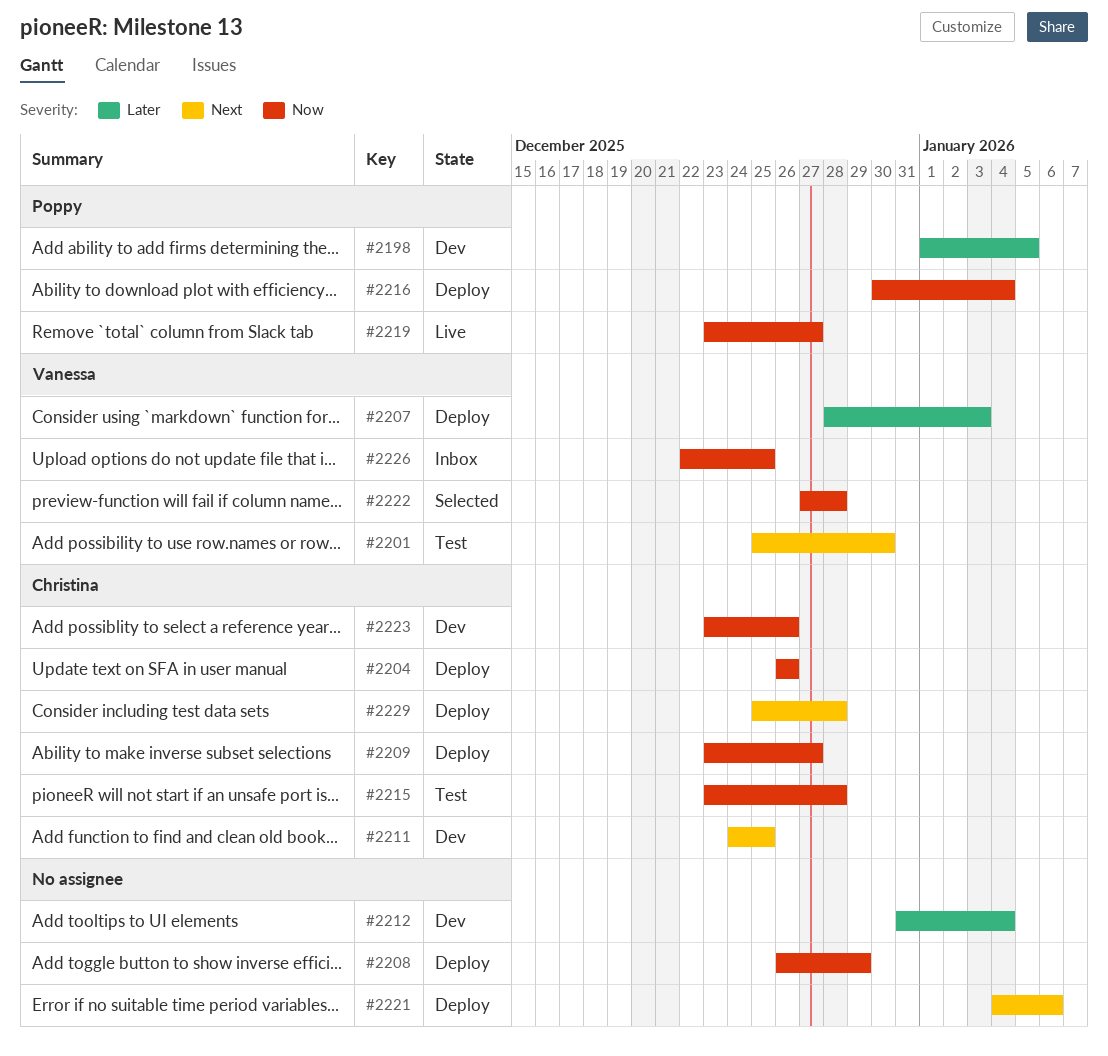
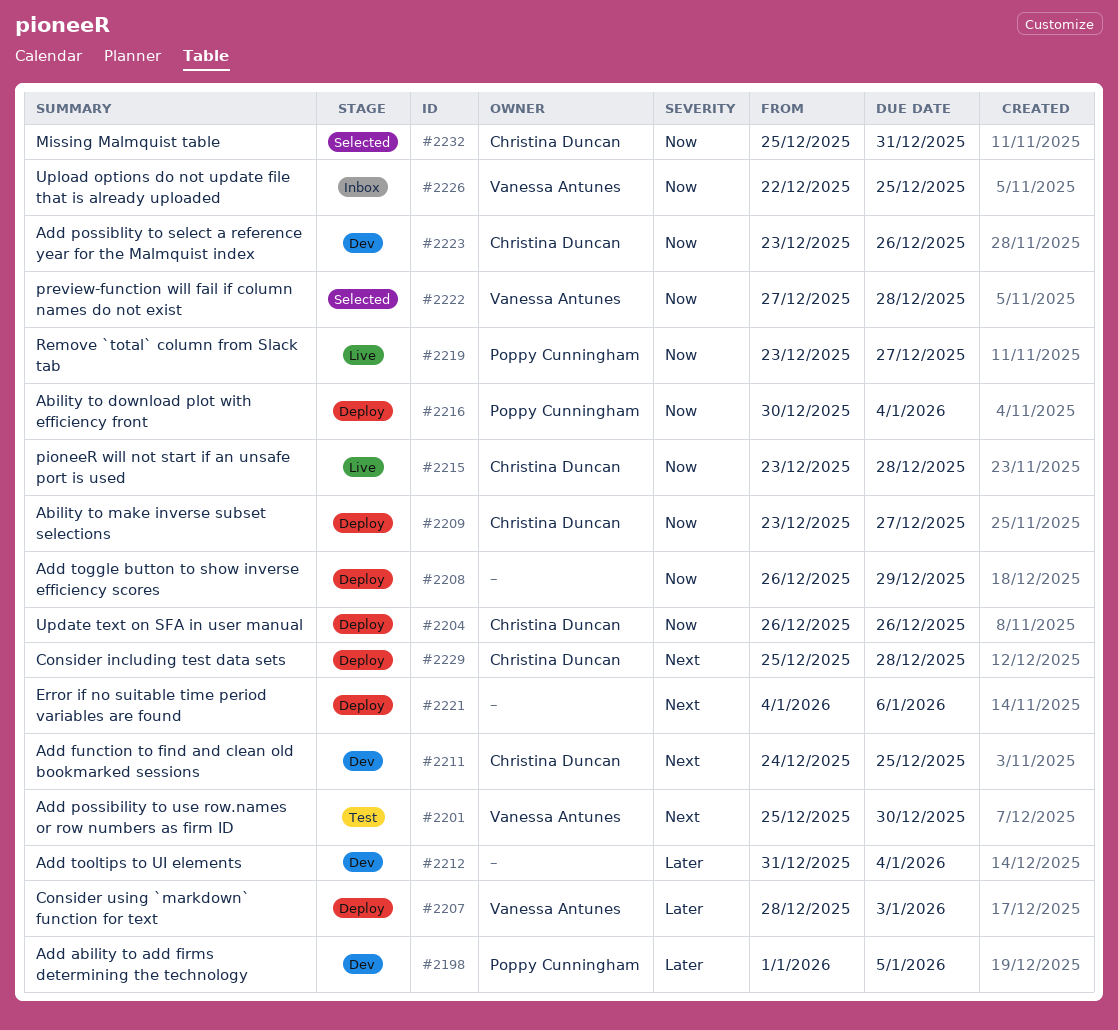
#2215, status: Test -> Live
#2232: none -> present

